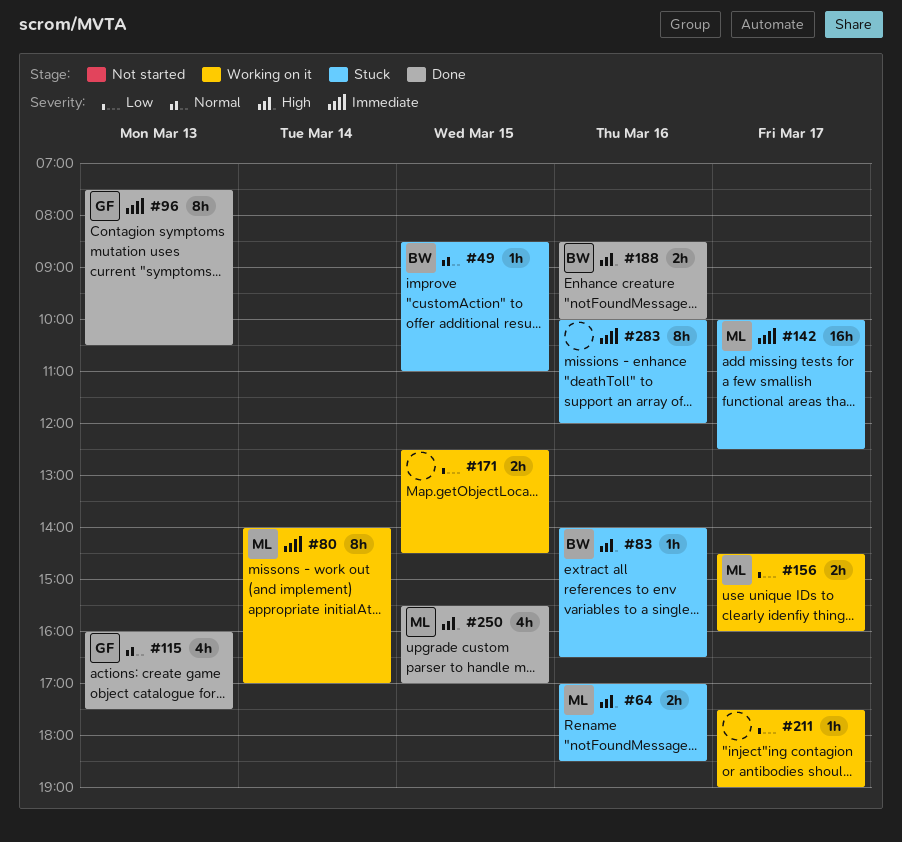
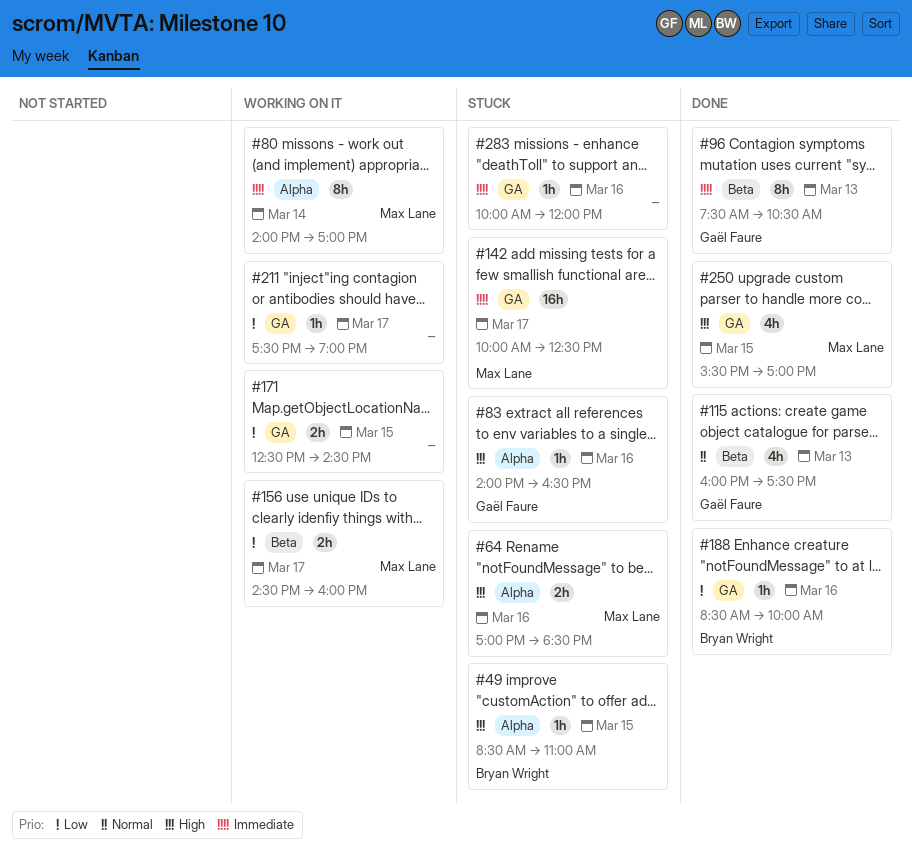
#49, priority: Normal -> High
#83, owner: Bryan Wright -> Gaël Faure
#188, priority: High -> Low
#188, estimate: 2h -> 1h
#283, estimate: 8h -> 1h

